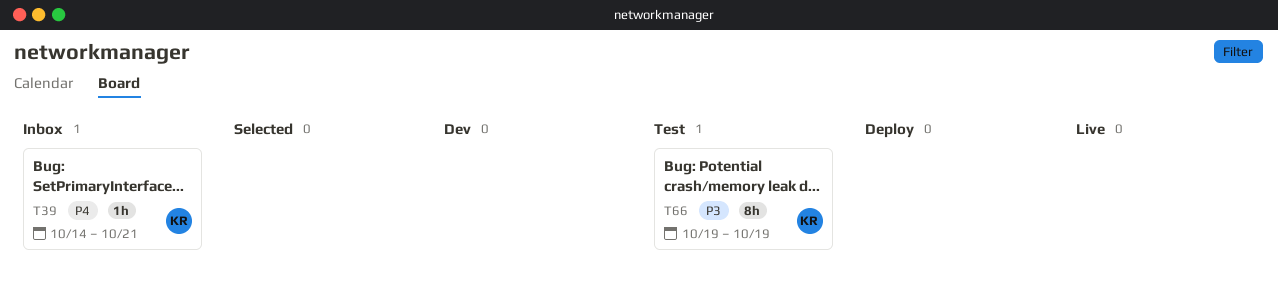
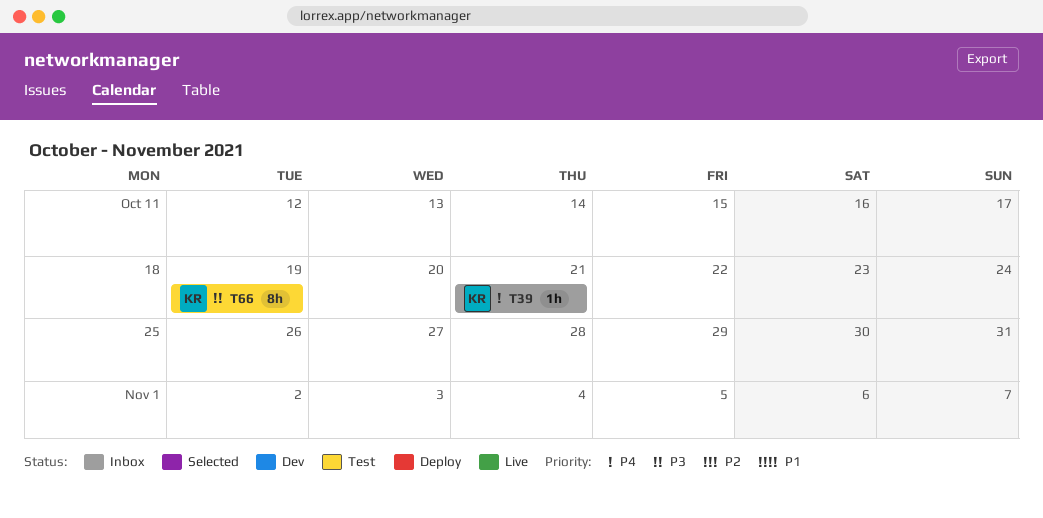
T39, start: Oct 14 -> Oct 21

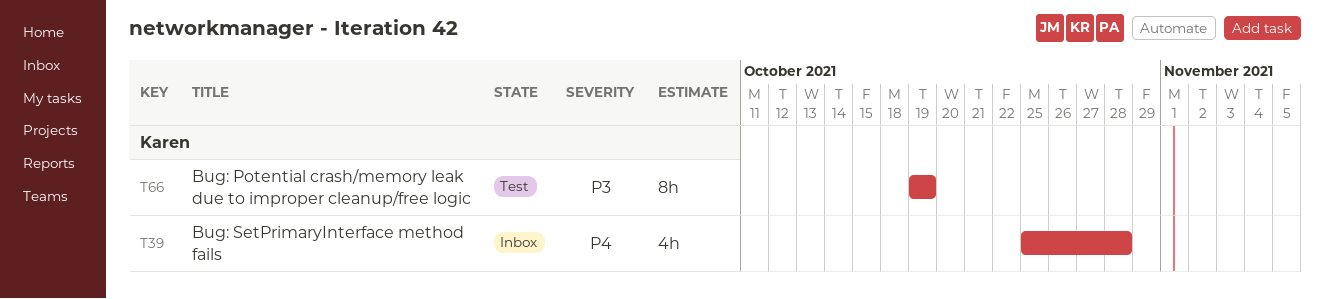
T39, estimate: 1h -> 4h
T39, start: Oct 21 -> Oct 25
T39, due: Oct 21 -> Oct 28

